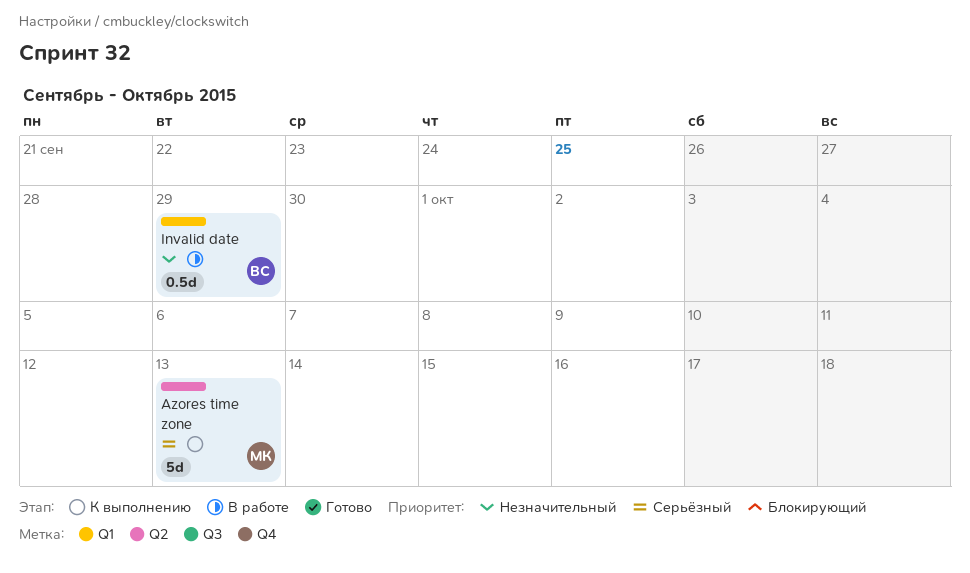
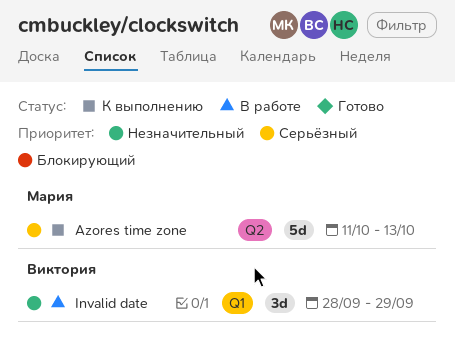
Invalid date, estimate: 0.5d -> 3d

